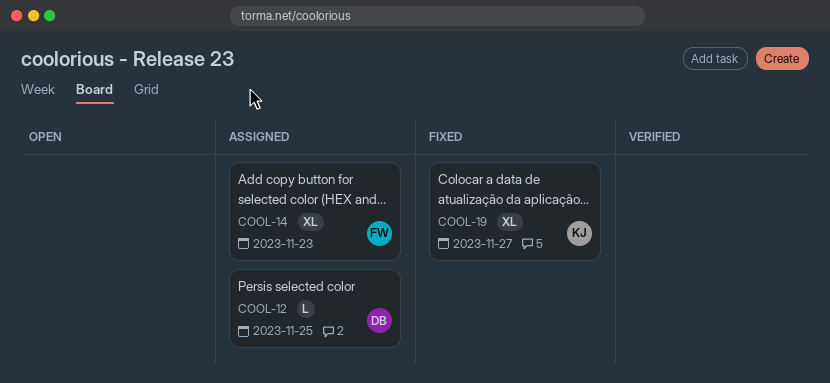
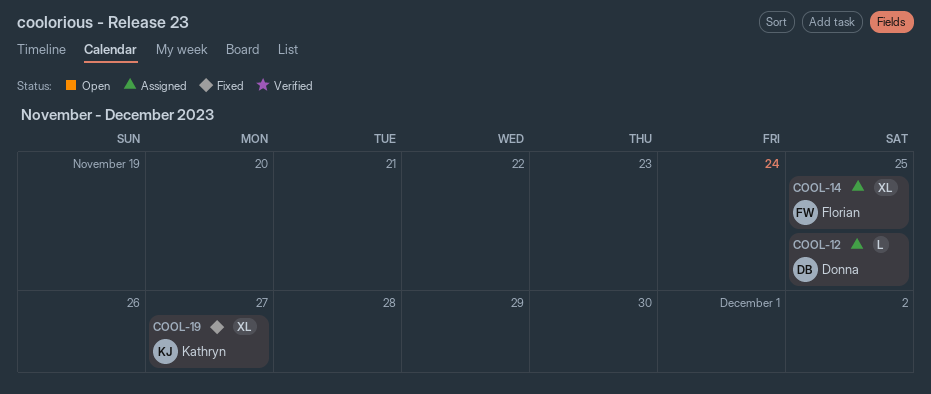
COOL-14, due: Nov 23 -> Nov 25

